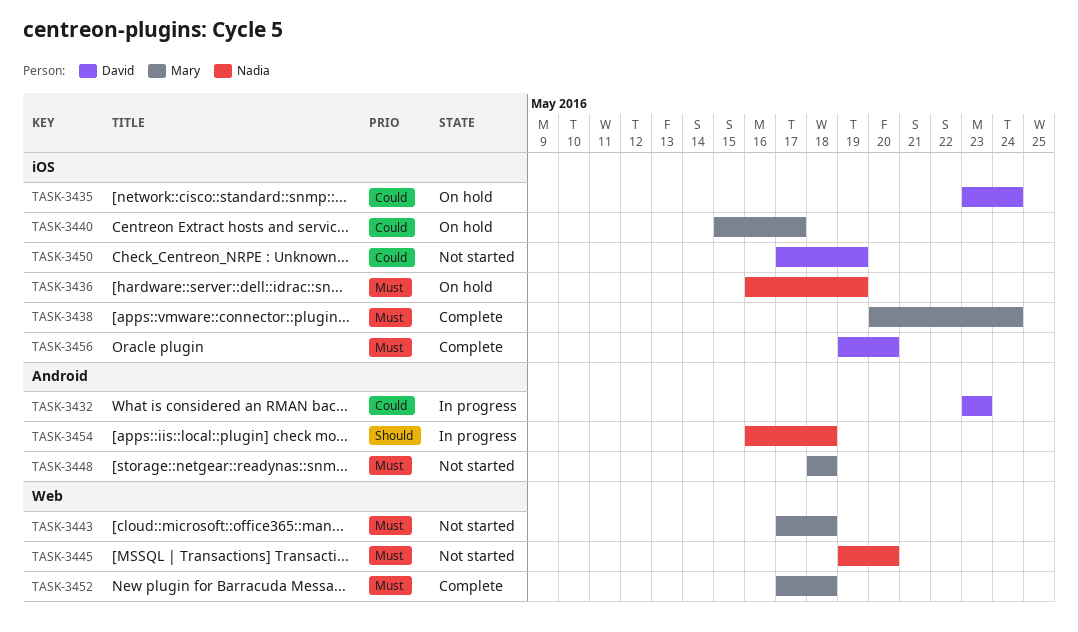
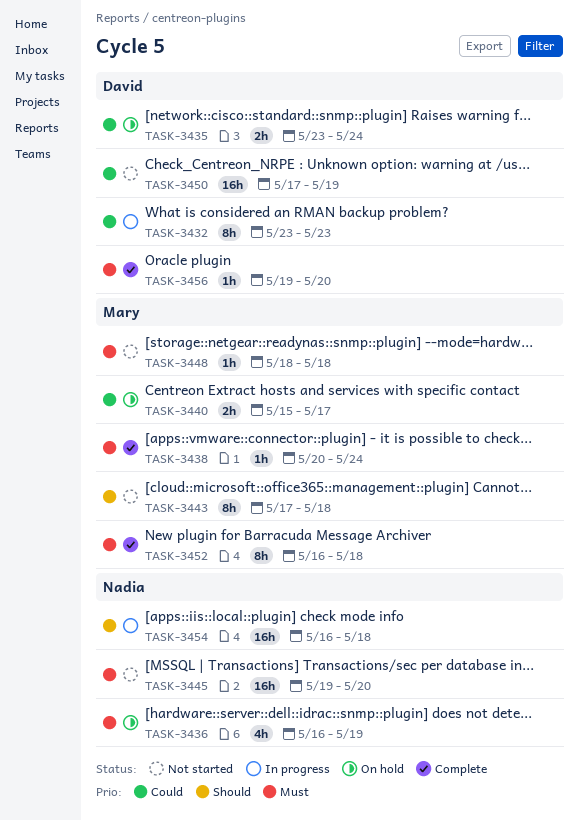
TASK-3443, priority: Must -> Should
TASK-3452, start: May 17 -> May 16

